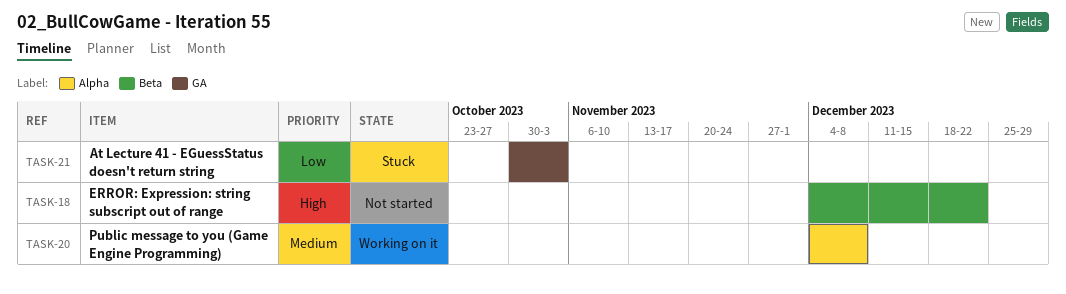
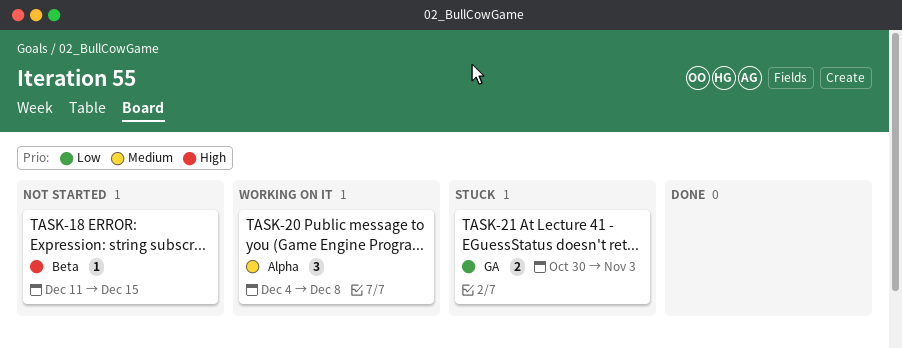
TASK-18, start: Dec 4 -> Dec 11
TASK-18, due: Dec 22 -> Dec 15

